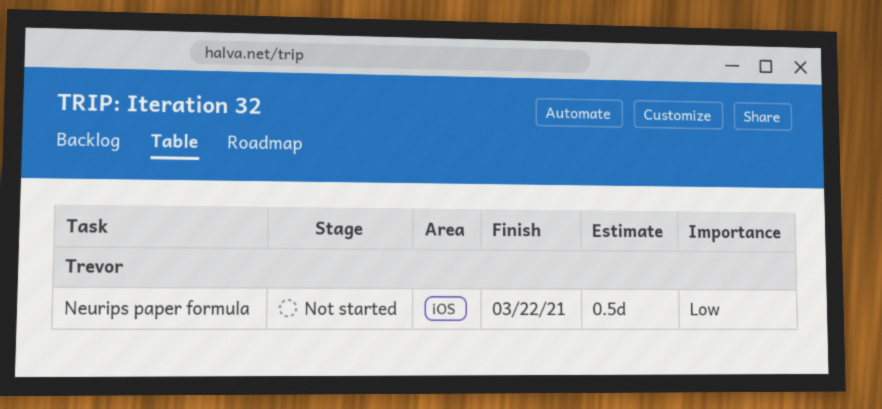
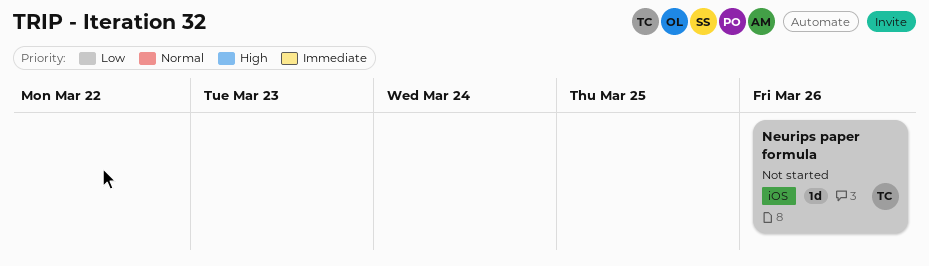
Neurips paper formula, estimate: 0.5d -> 1d
Neurips paper formula, due: Mar 22 -> Mar 26

